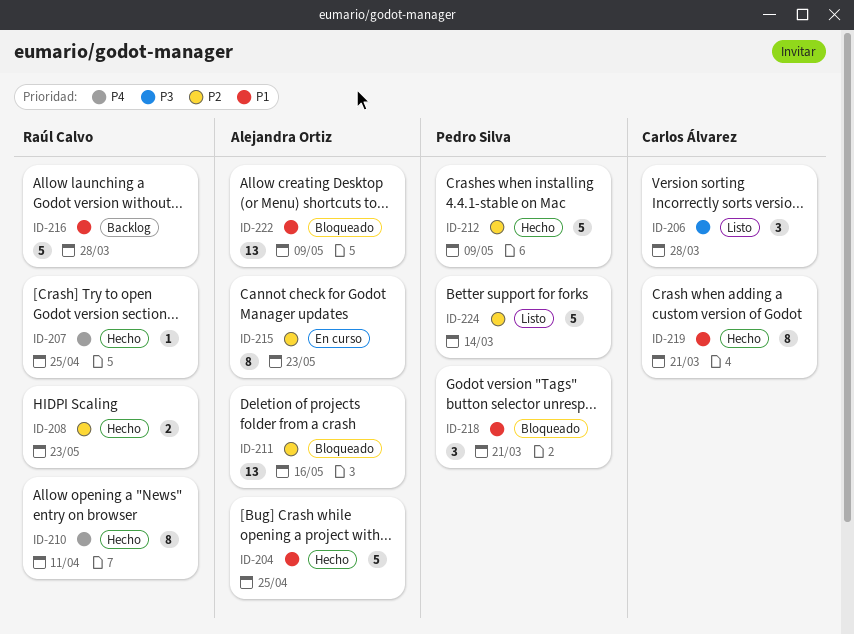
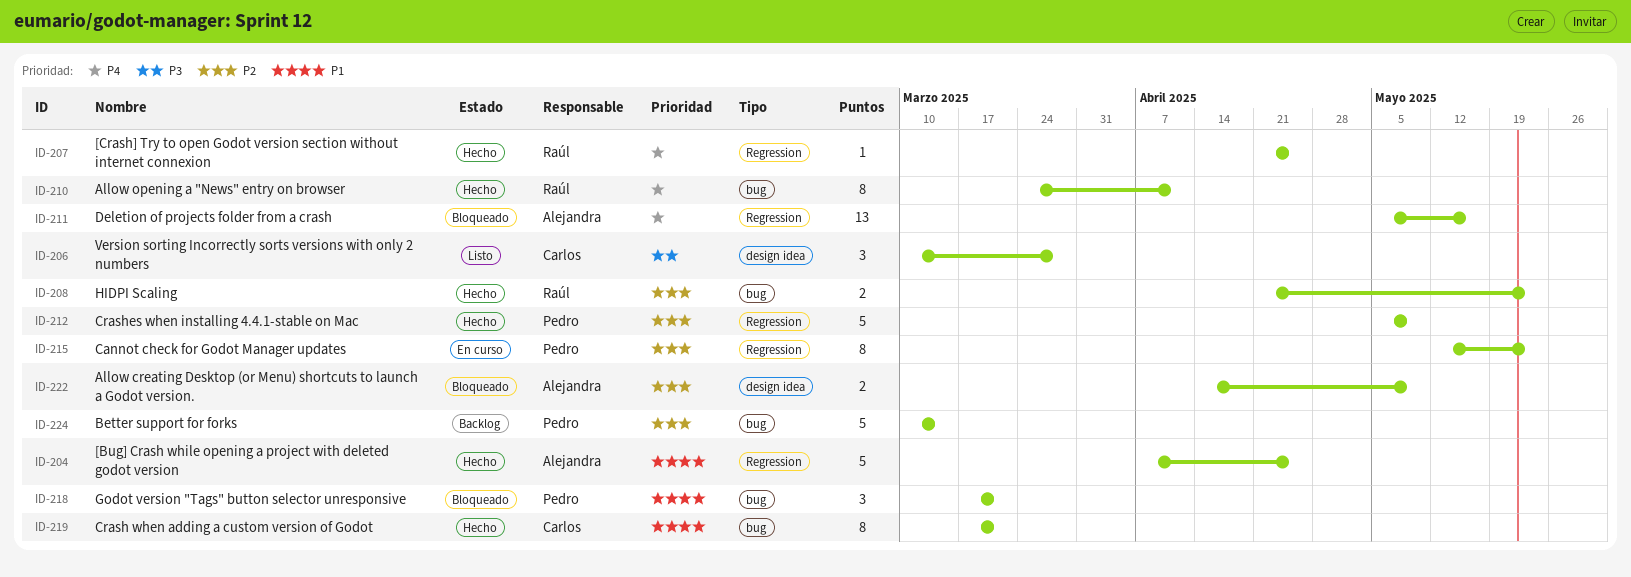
ID-211, priority: P2 -> P4
ID-215, owner: Alejandra Ortiz -> Pedro Silva
ID-216: present -> none
ID-222, priority: P1 -> P2
ID-222, estimate: 13 -> 2
ID-224, status: Listo -> Backlog

